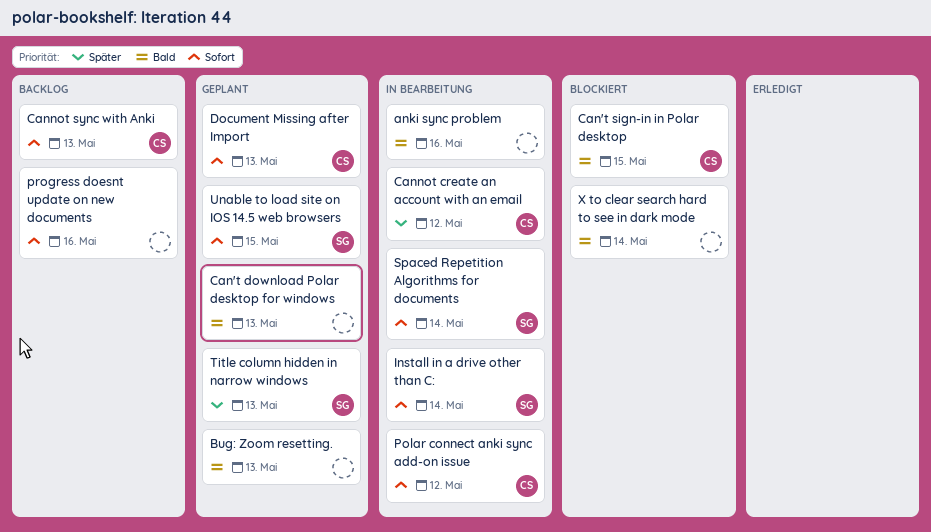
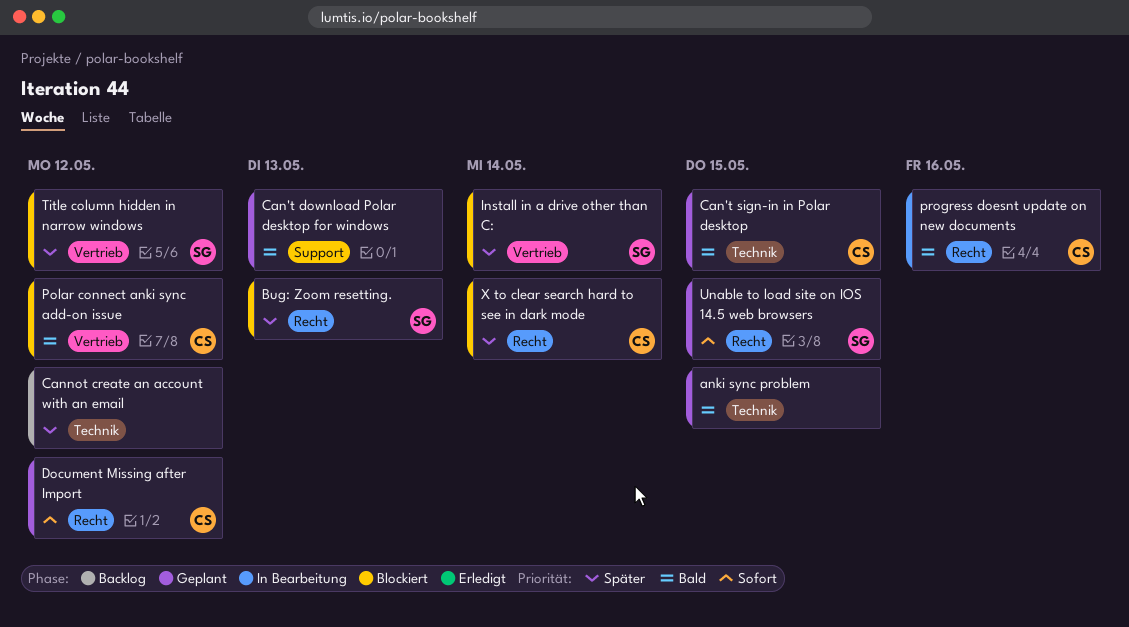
anki sync problem, status: In Bearbeitung -> Geplant
anki sync problem, due: May 16 -> May 15
Bug: Zoom resetting., status: Geplant -> Blockiert
Bug: Zoom resetting., owner: none -> SG
Bug: Zoom resetting., priority: Bald -> Später
Can't sign-in in Polar desktop, status: Blockiert -> Geplant
Cannot create an account with an email, status: In Bearbeitung -> Backlog
Cannot create an account with an email, owner: CS -> none
Cannot sync with Anki: present -> none
Document Missing after Import, due: May 13 -> May 12
Install in a drive other than C:, status: In Bearbeitung -> Blockiert
Install in a drive other than C:, priority: Sofort -> Später
Polar connect anki sync add-on issue, status: In Bearbeitung -> Blockiert
Polar connect anki sync add-on issue, priority: Sofort -> Bald
progress doesnt update on new documents, status: Backlog -> In Bearbeitung
progress doesnt update on new documents, owner: none -> CS
progress doesnt update on new documents, priority: Sofort -> Bald
Spaced Repetition Algorithms for documents: present -> none
Title column hidden in narrow windows, status: Geplant -> Blockiert
Title column hidden in narrow windows, due: May 13 -> May 12
X to clear search hard to see in dark mode, owner: none -> CS
X to clear search hard to see in dark mode, priority: Bald -> Später

